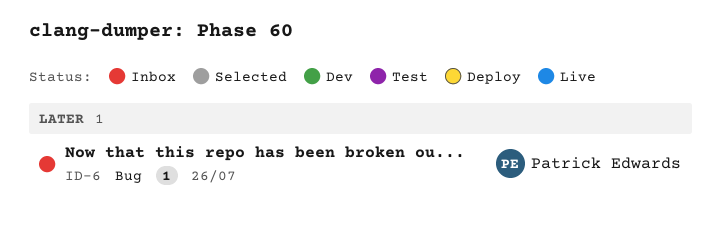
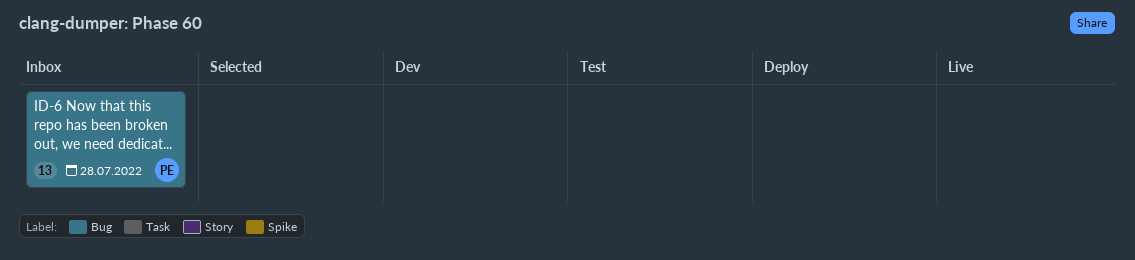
ID-6, estimate: 1 -> 13
ID-6, due: Jul 26 -> Jul 28

